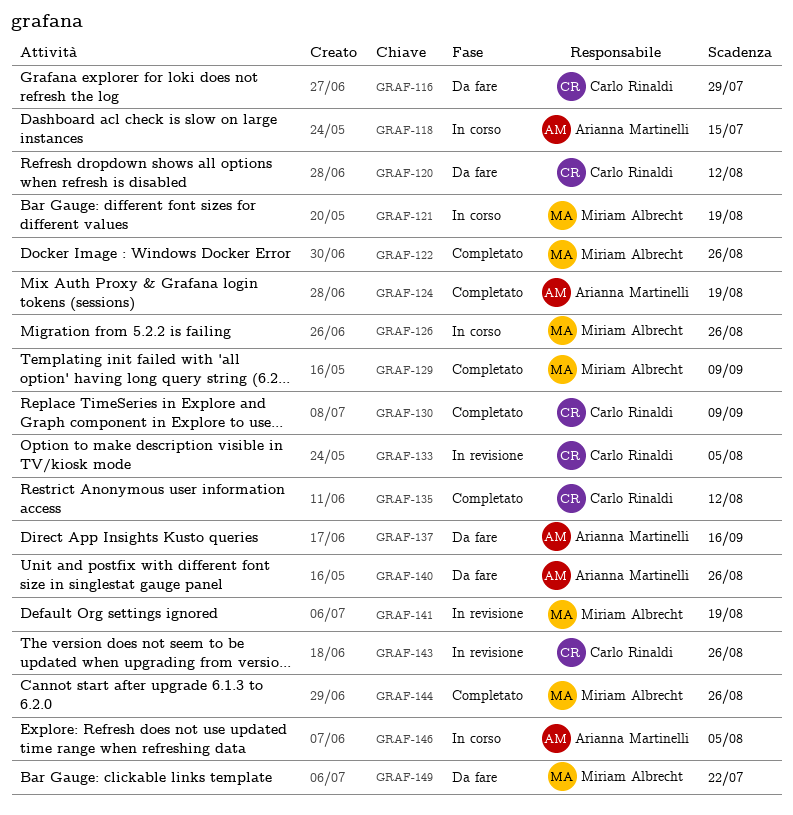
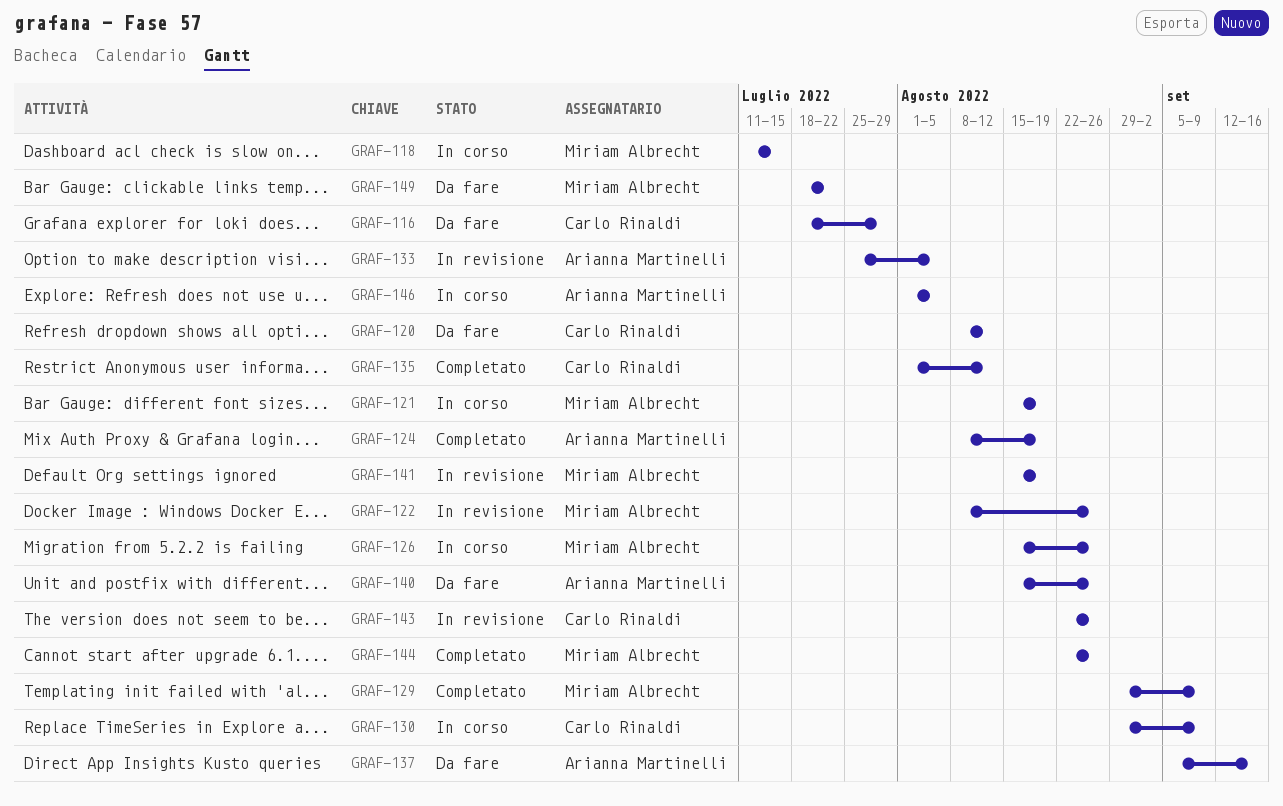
GRAF-118, owner: Arianna Martinelli -> Miriam Albrecht
GRAF-122, status: Completato -> In revisione
GRAF-130, status: Completato -> In corso
GRAF-133, owner: Carlo Rinaldi -> Arianna Martinelli

